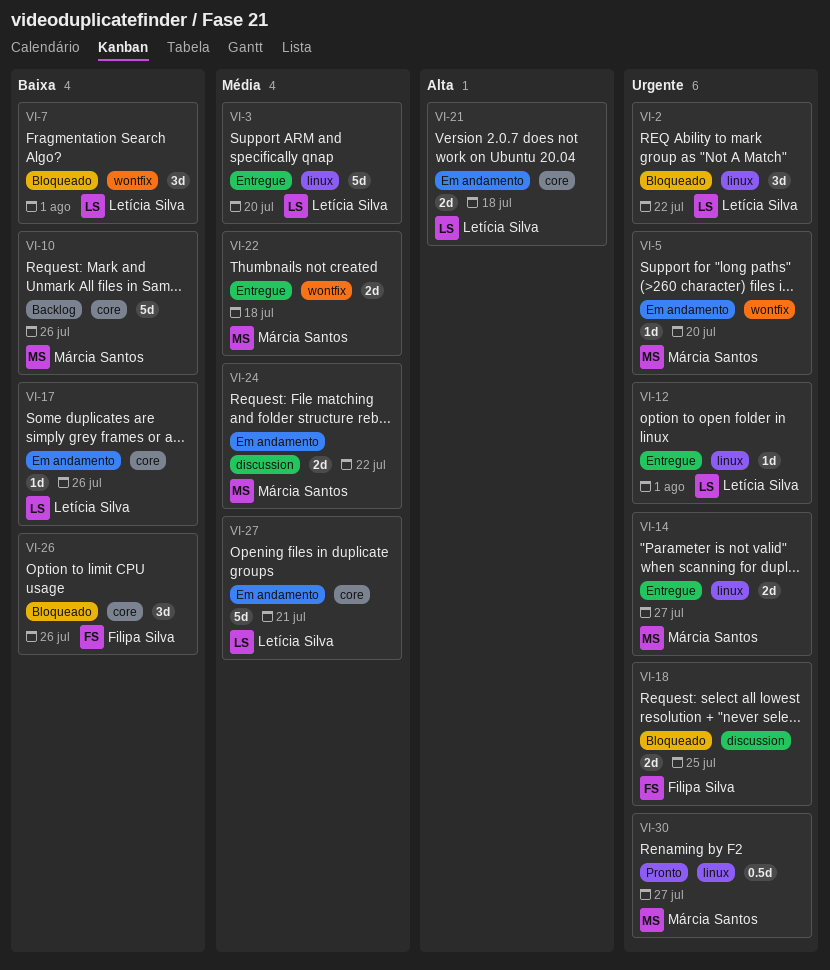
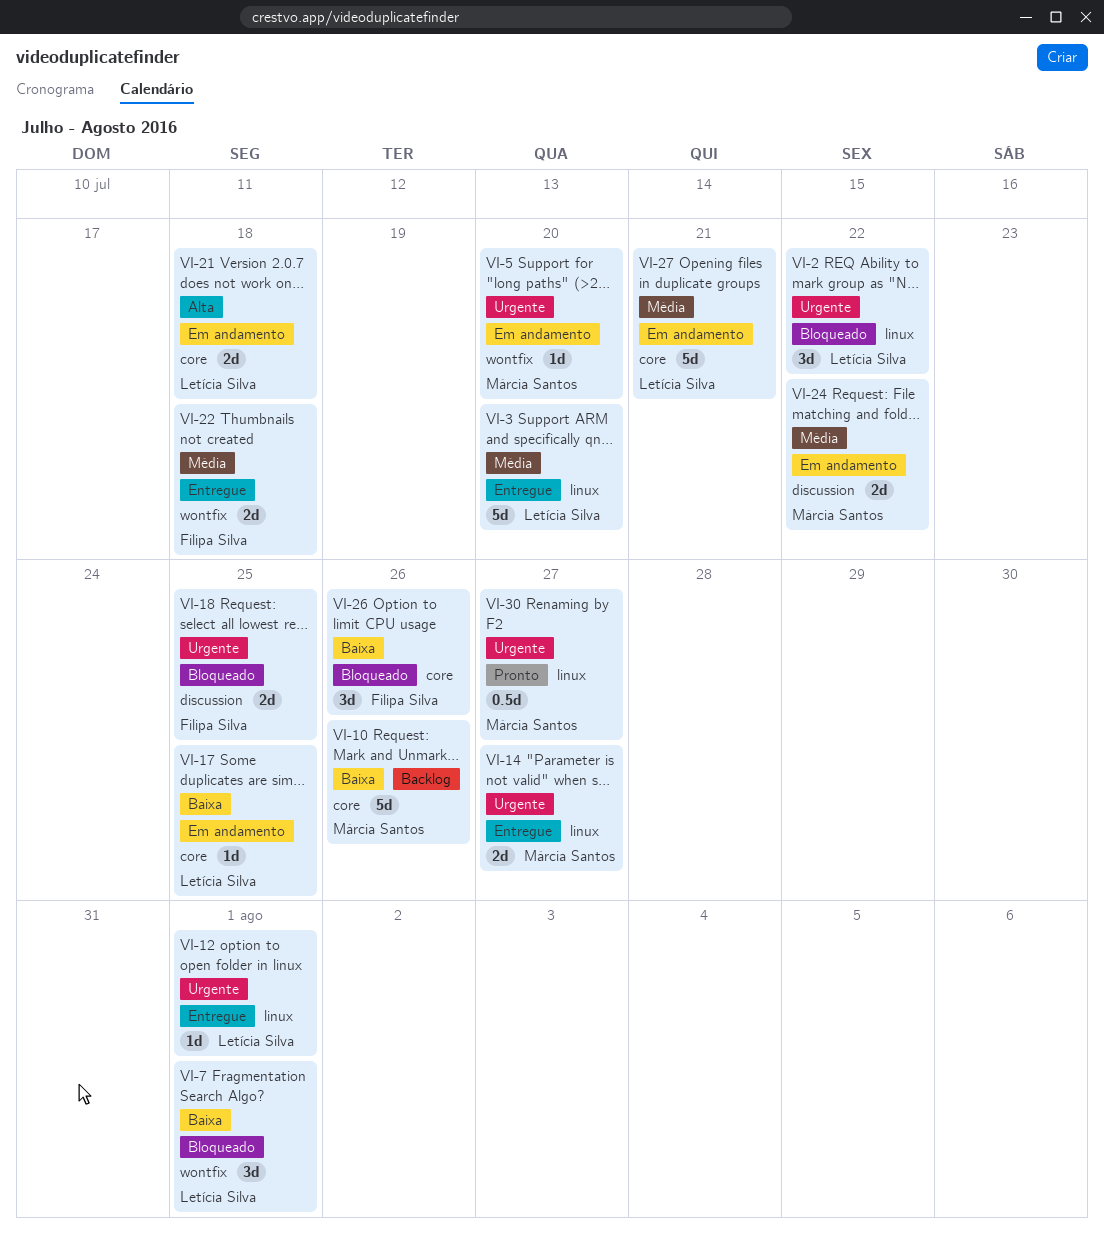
VI-17, due: Jul 26 -> Jul 25
VI-22, owner: Márcia Santos -> Filipa Silva

